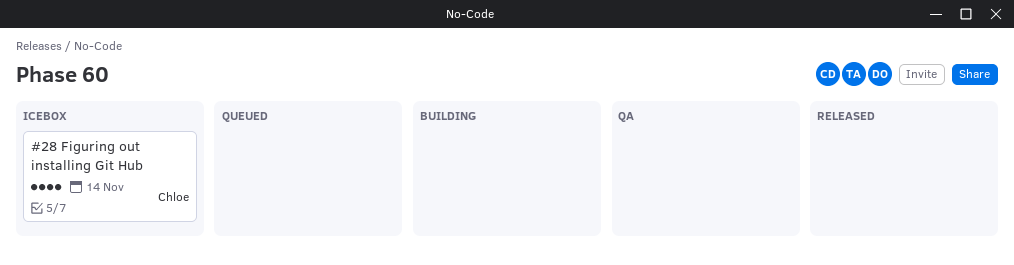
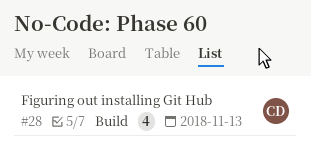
#28, due: Nov 14 -> Nov 13

